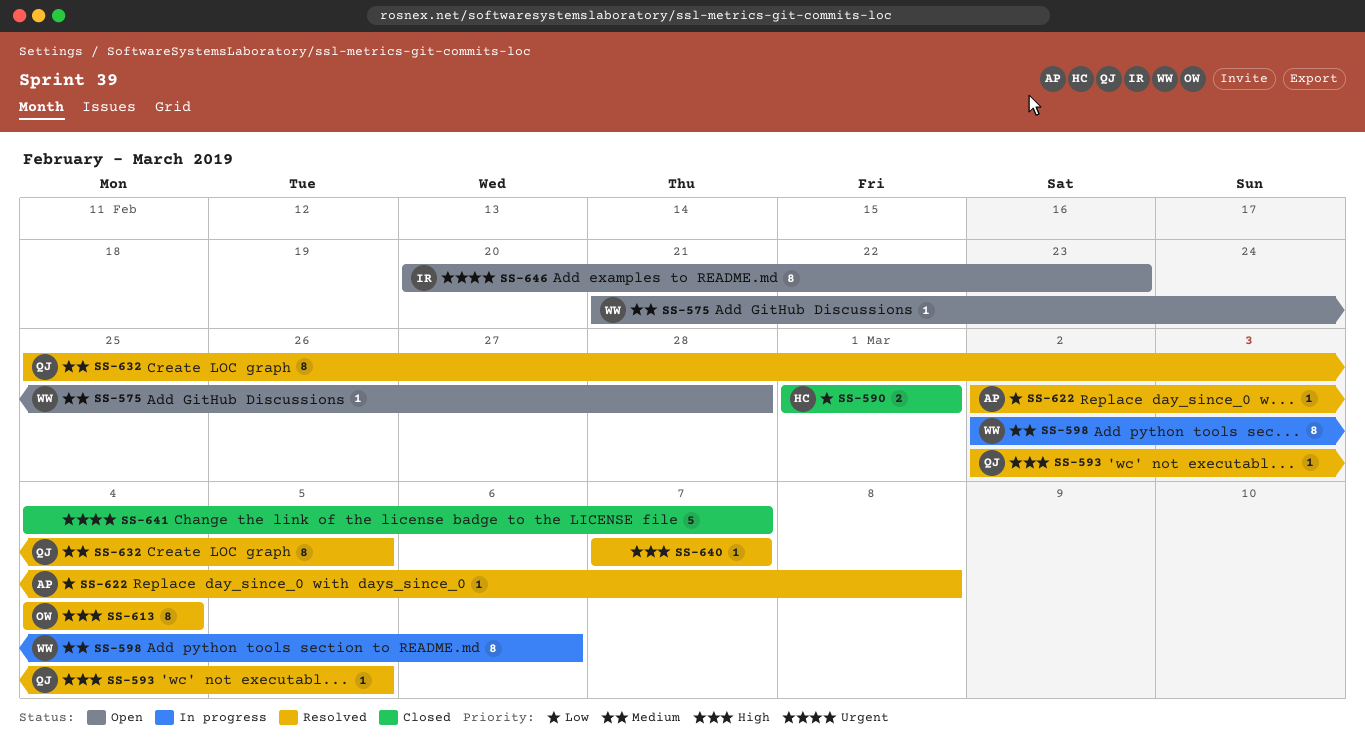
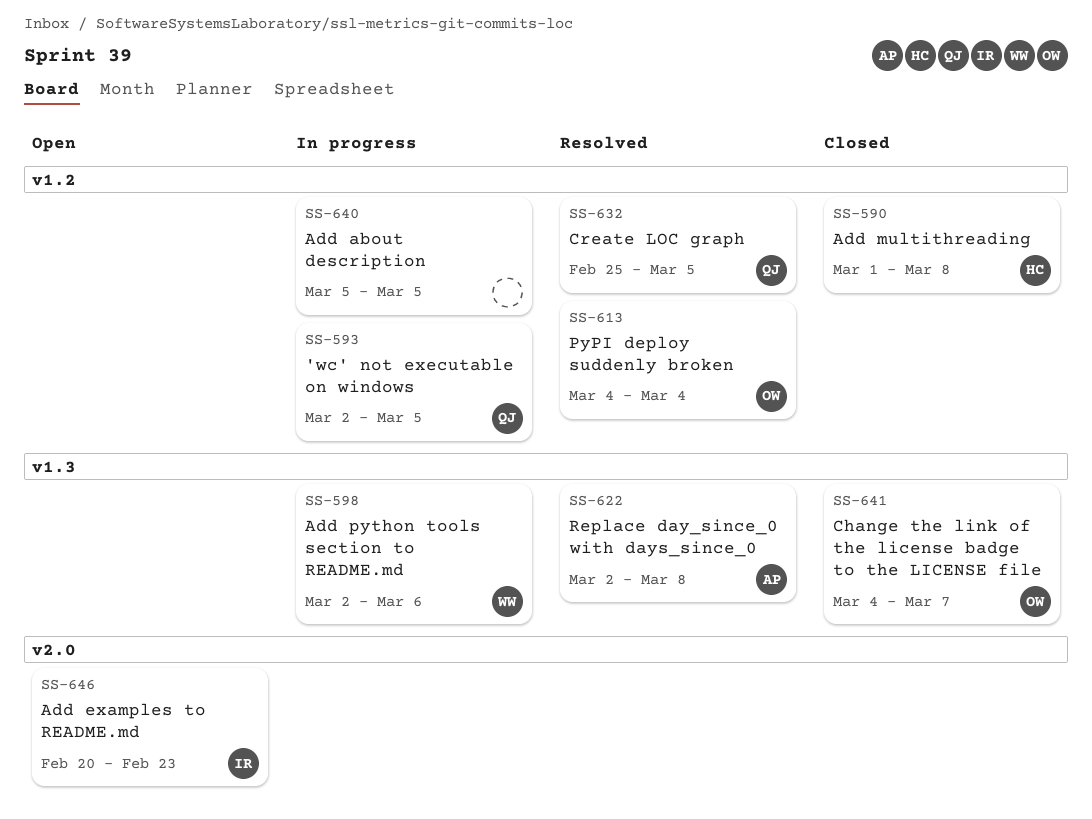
SS-575: present -> none
SS-590, due: Mar 1 -> Mar 8
SS-593, status: Resolved -> In progress
SS-640, status: Resolved -> In progress
SS-640, start: Mar 7 -> Mar 5
SS-640, due: Mar 7 -> Mar 5
SS-641, owner: none -> OW

